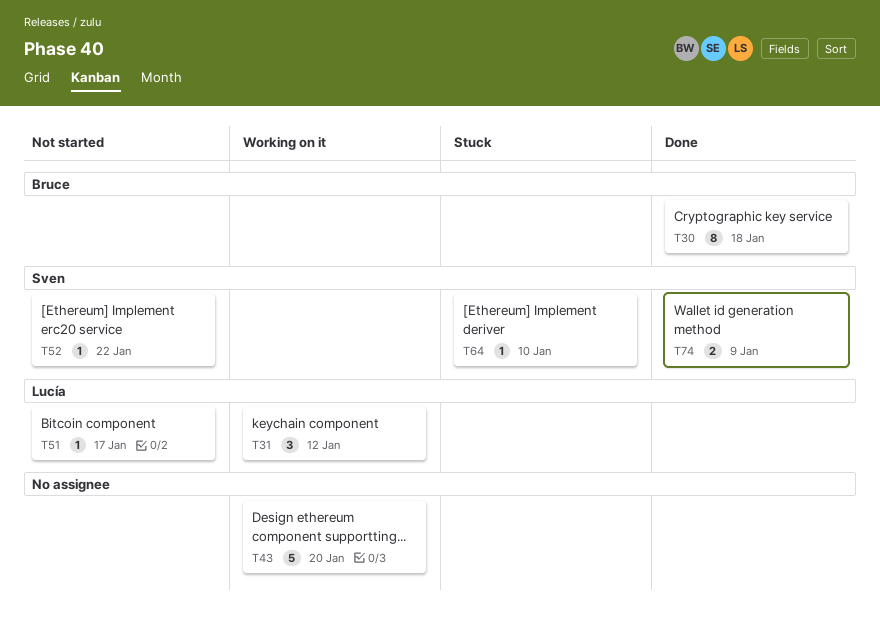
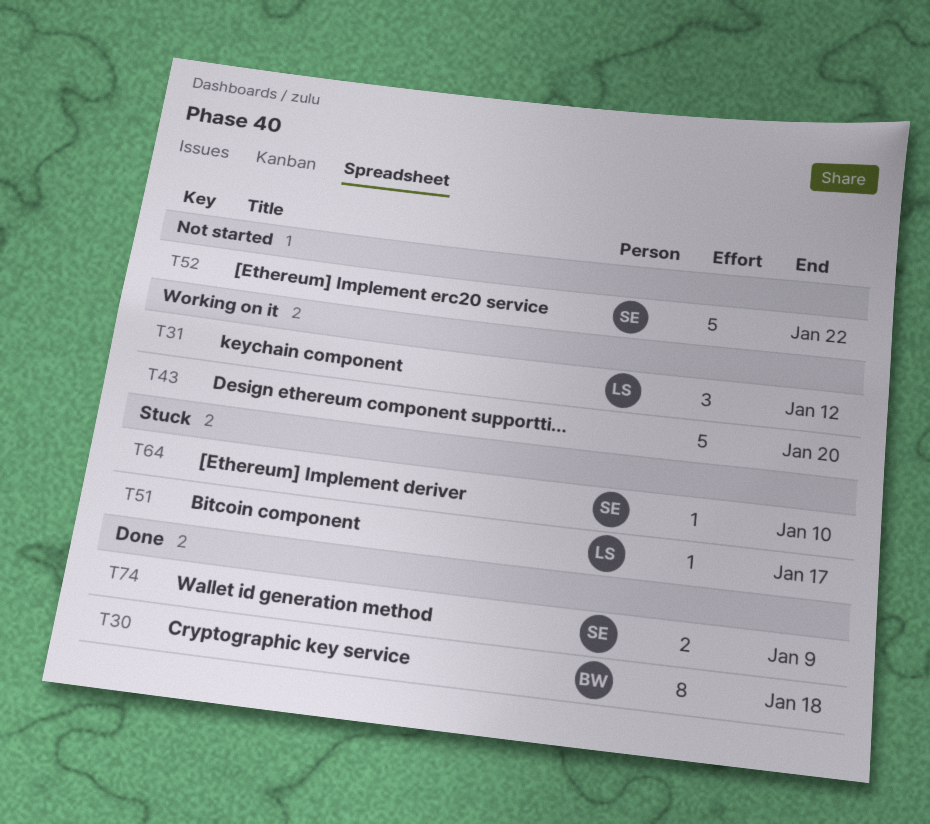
T51, status: Not started -> Stuck
T52, estimate: 1 -> 5

